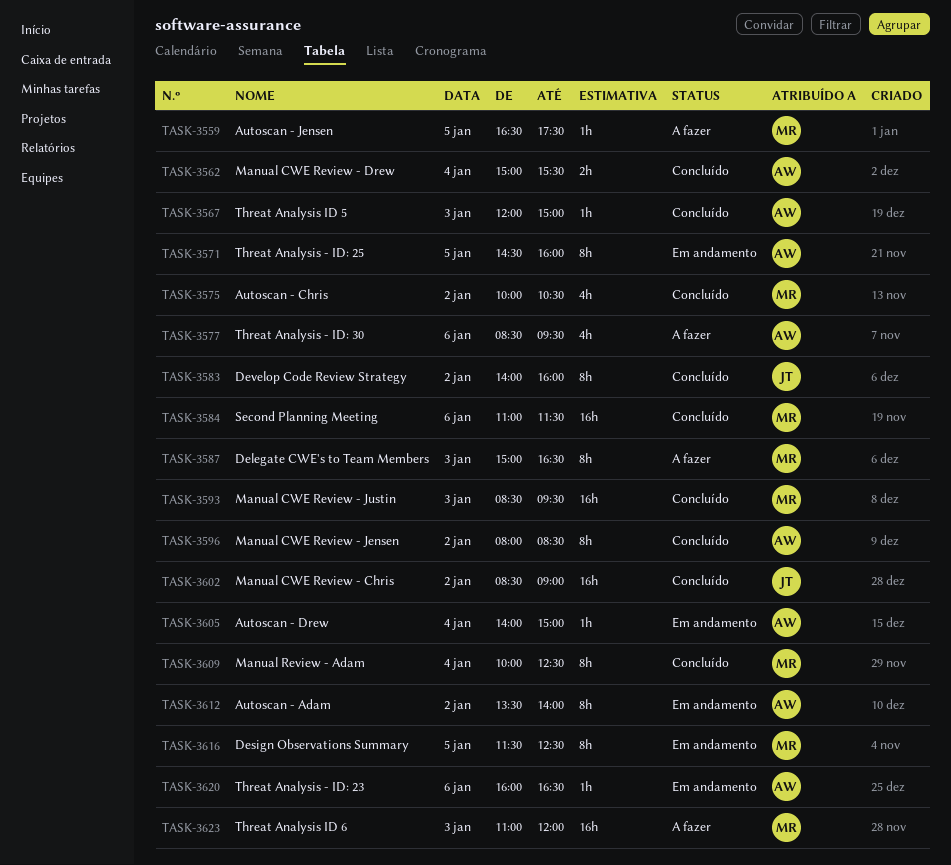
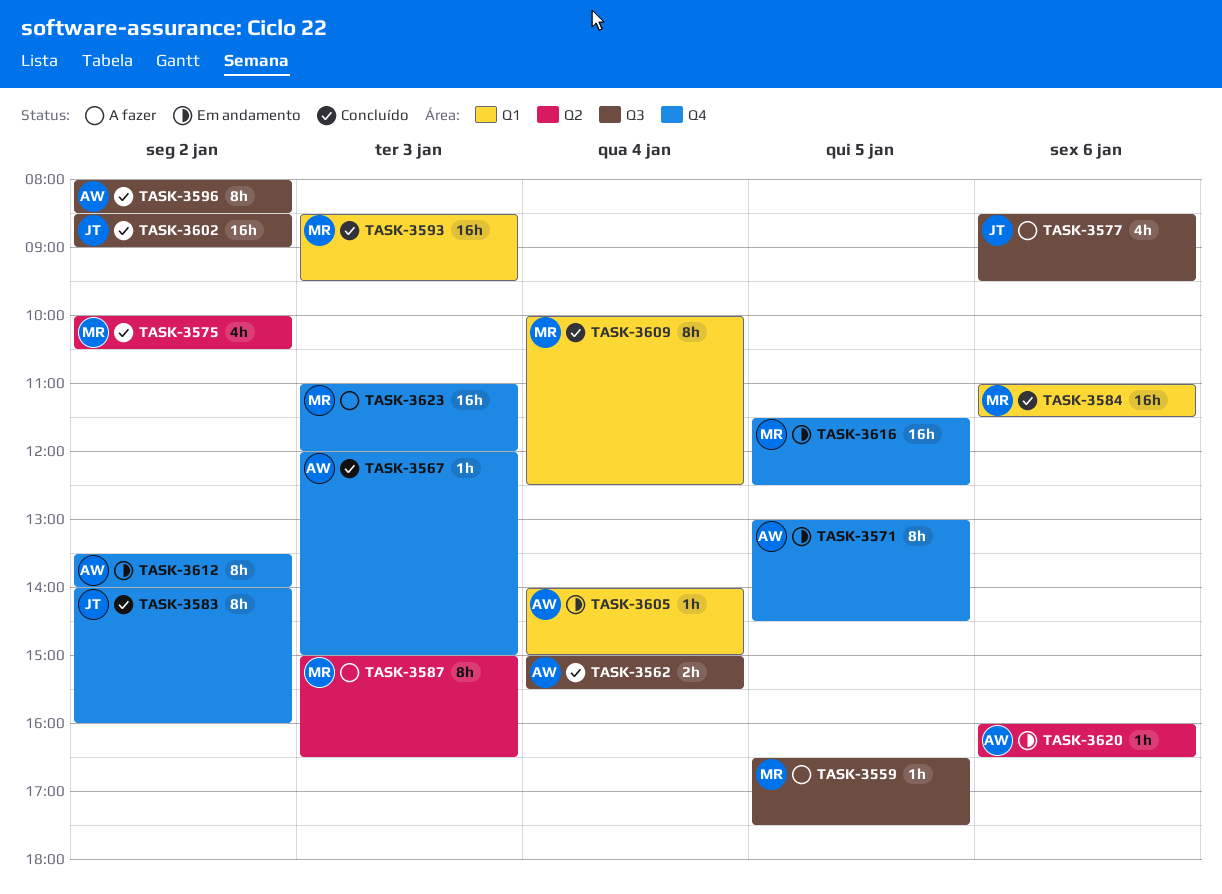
TASK-3571, begins: 14:30 -> 13:00
TASK-3571, ends: 16:00 -> 14:30
TASK-3577, owner: AW -> JT
TASK-3616, estimate: 8h -> 16h

